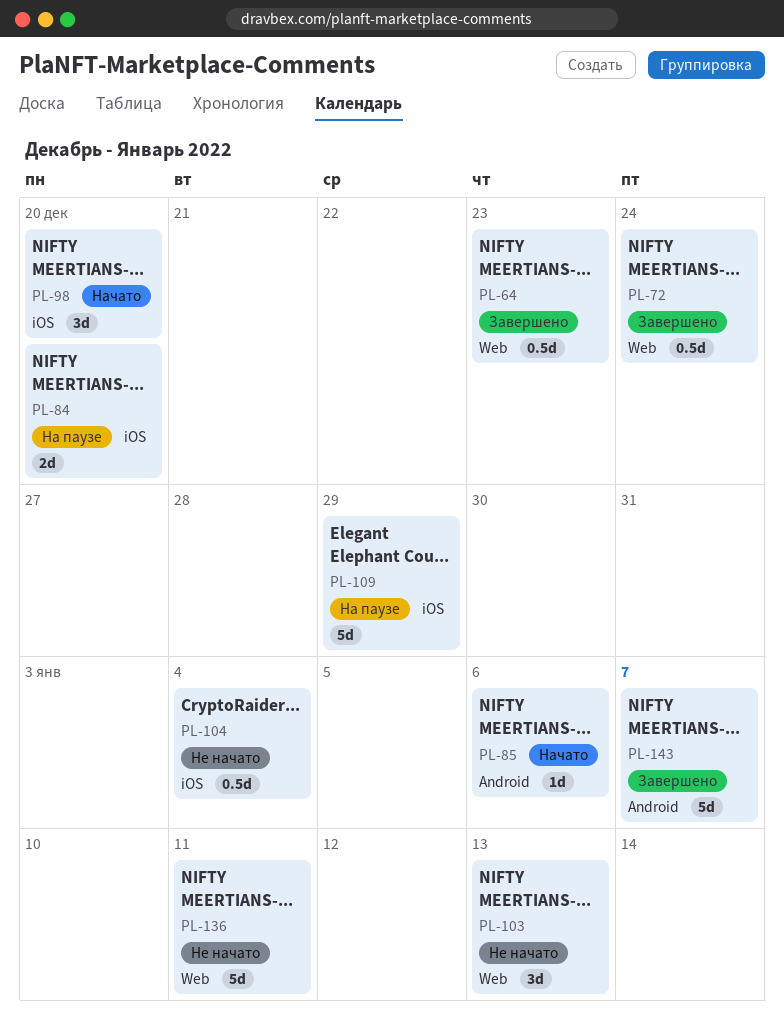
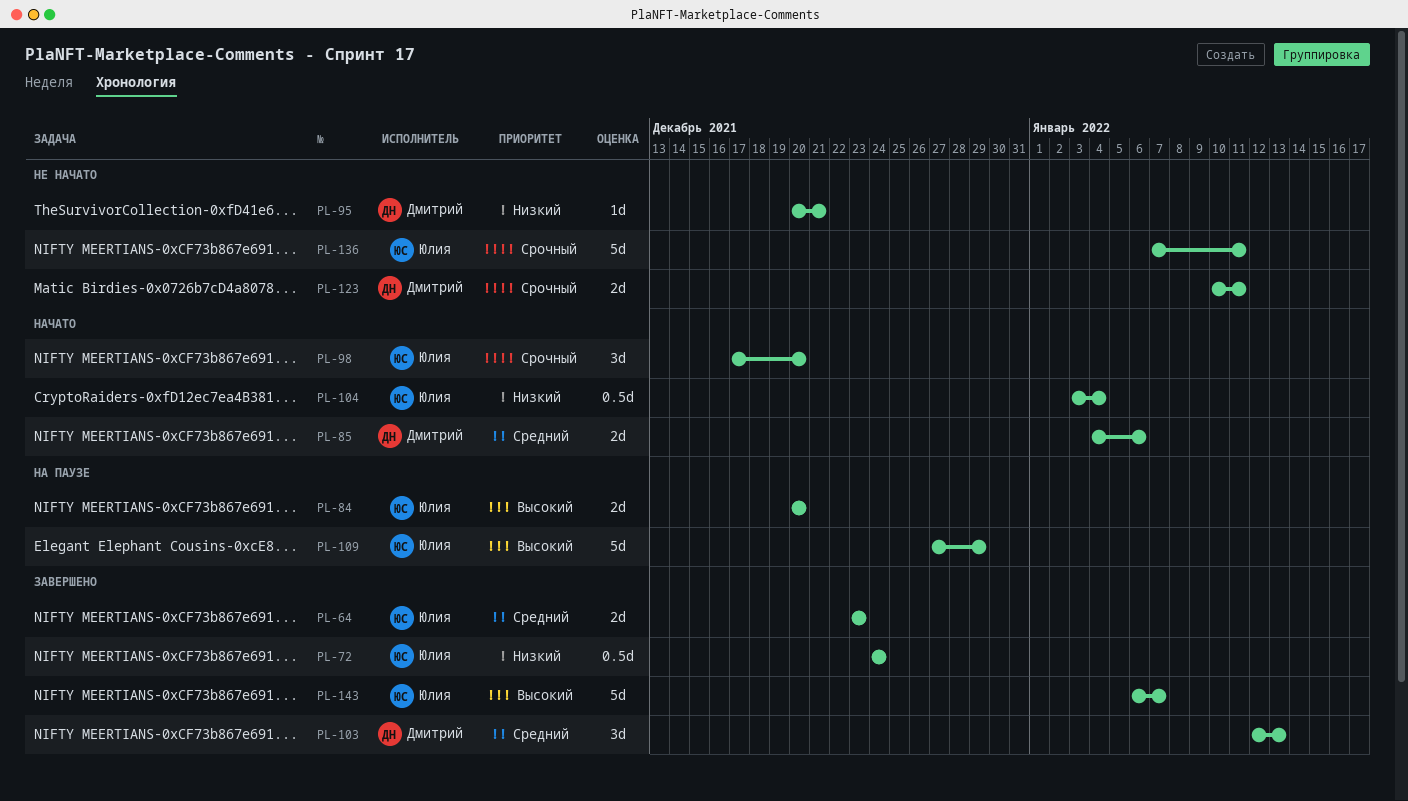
PL-64, estimate: 0.5d -> 2d
PL-85, estimate: 1d -> 2d
PL-95: none -> present
PL-103, status: Не начато -> Завершено
PL-104, status: Не начато -> Начато
PL-123: none -> present

